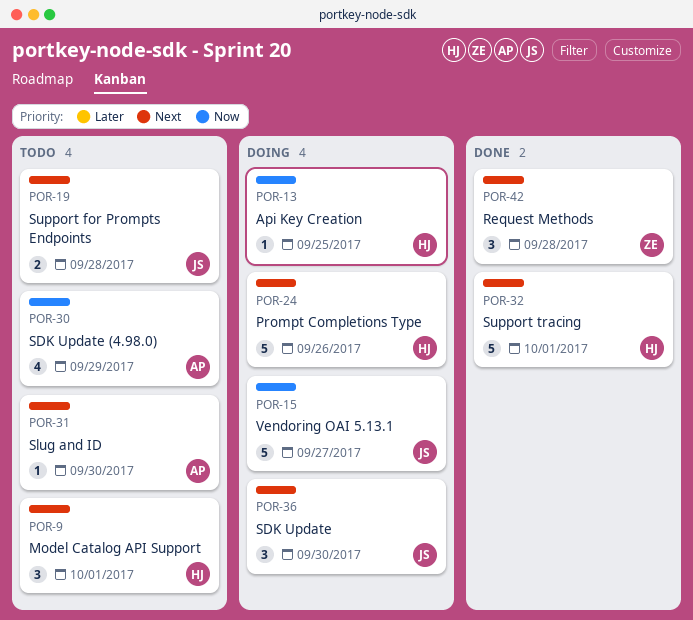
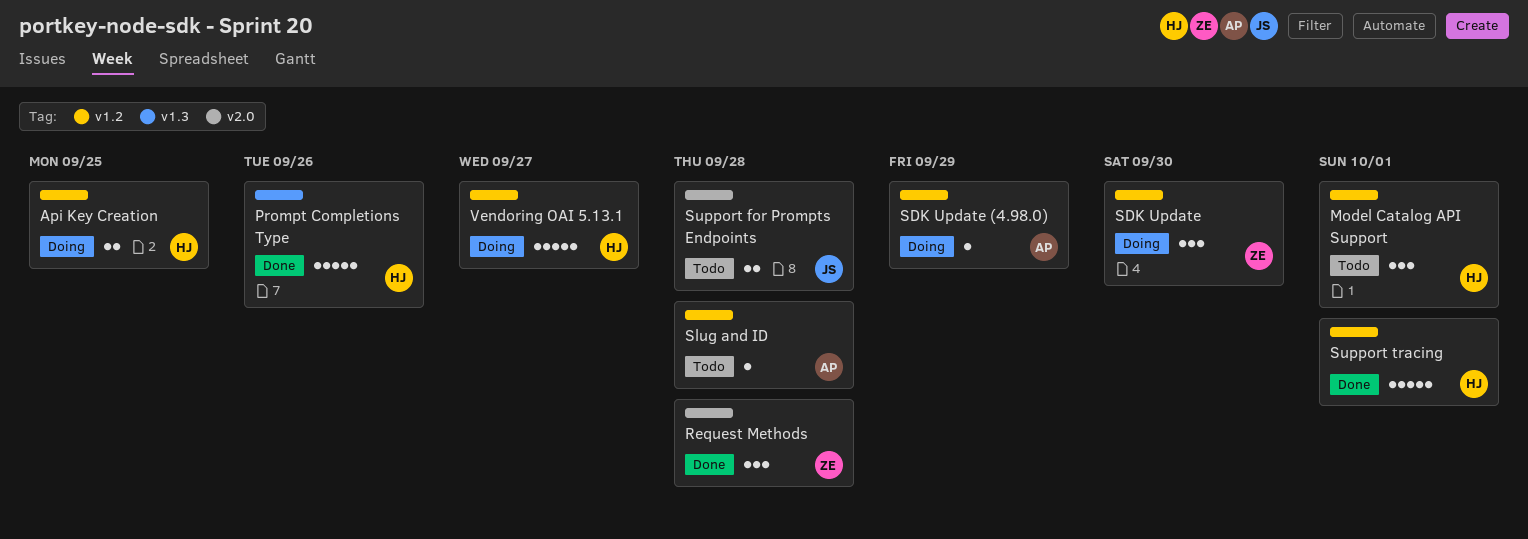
Api Key Creation, estimate: 1 -> 2
Prompt Completions Type, status: Doing -> Done
SDK Update, owner: JS -> ZE
SDK Update (4.98.0), status: Todo -> Doing
SDK Update (4.98.0), estimate: 4 -> 1
Slug and ID, due: Sep 30 -> Sep 28
Vendoring OAI 5.13.1, owner: JS -> HJ

